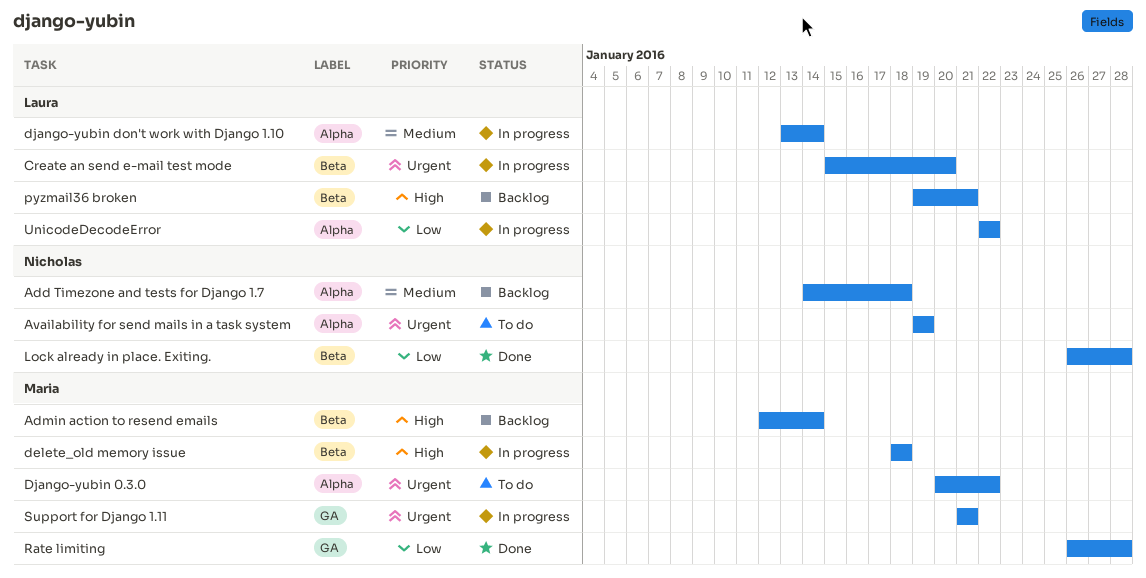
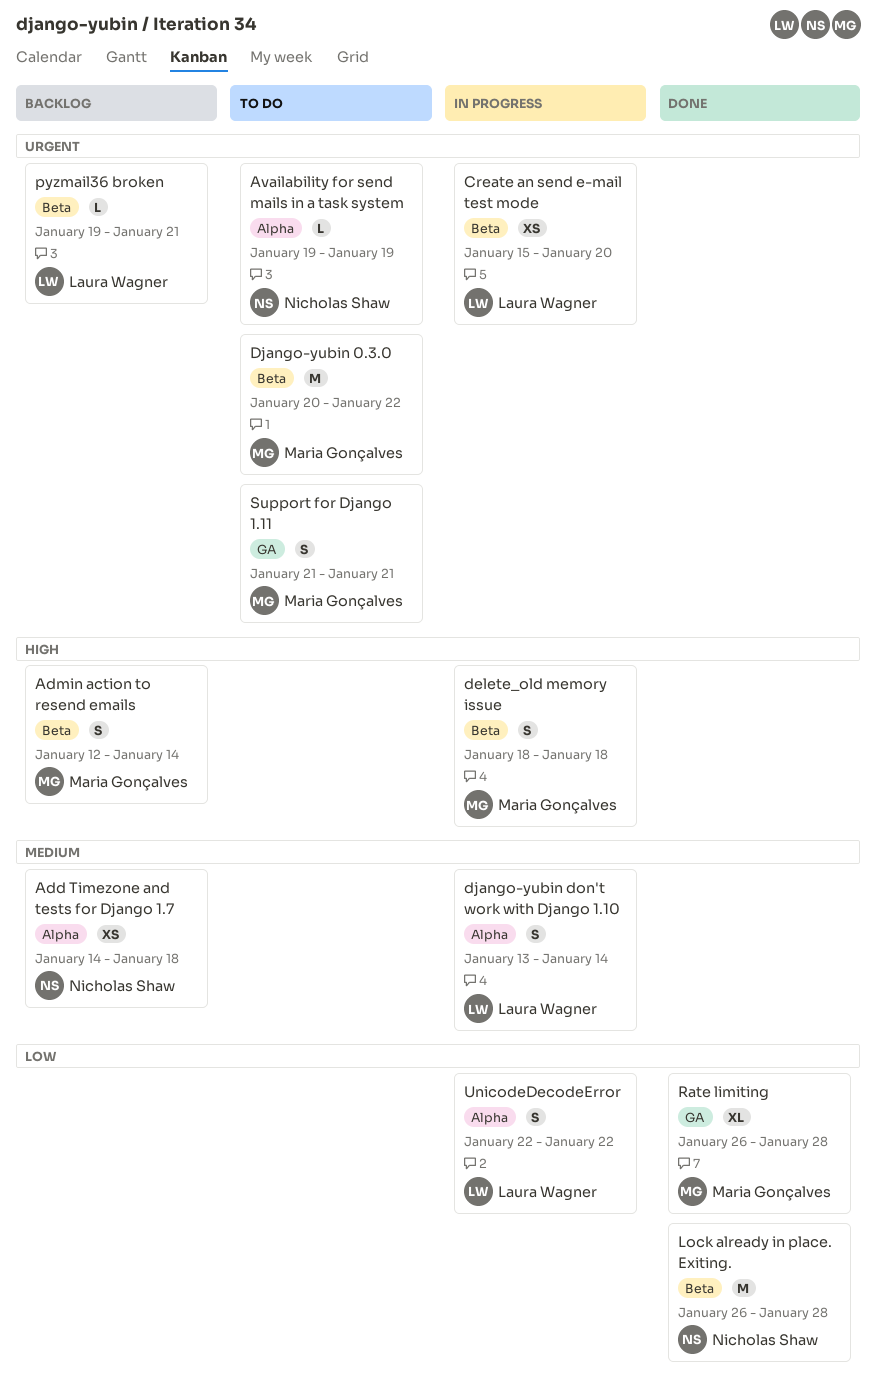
Django-yubin 0.3.0, label: Alpha -> Beta
pyzmail36 broken, priority: High -> Urgent
Support for Django 1.11, status: In progress -> To do

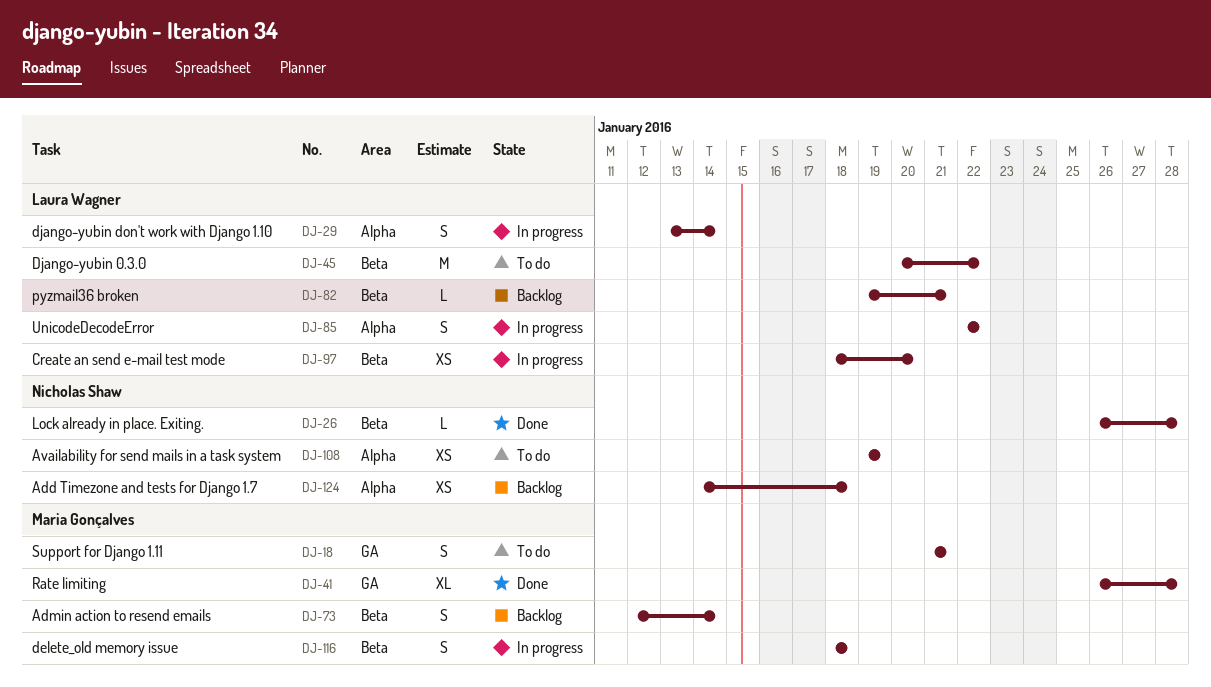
Availability for send mails in a task system, estimate: L -> XS
Create an send e-mail test mode, start: Jan 15 -> Jan 18
Django-yubin 0.3.0, owner: Maria Gonçalves -> Laura Wagner
Lock already in place. Exiting., estimate: M -> L

